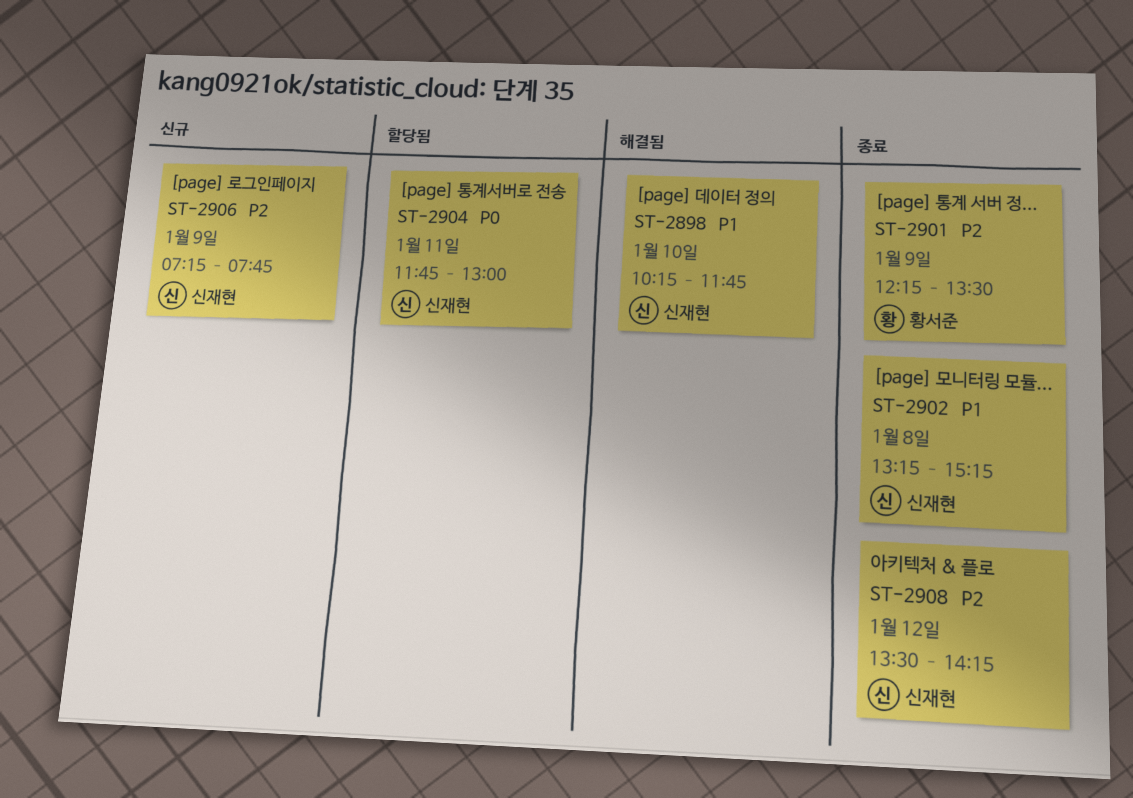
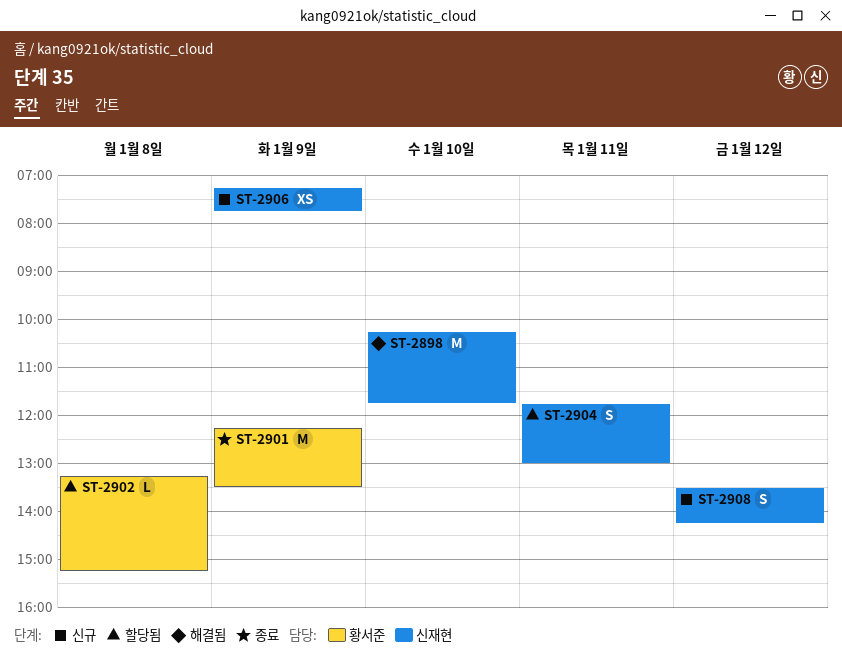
ST-2902, status: 종료 -> 할당됨
ST-2902, owner: 신재현 -> 황서준
ST-2908, status: 종료 -> 신규

